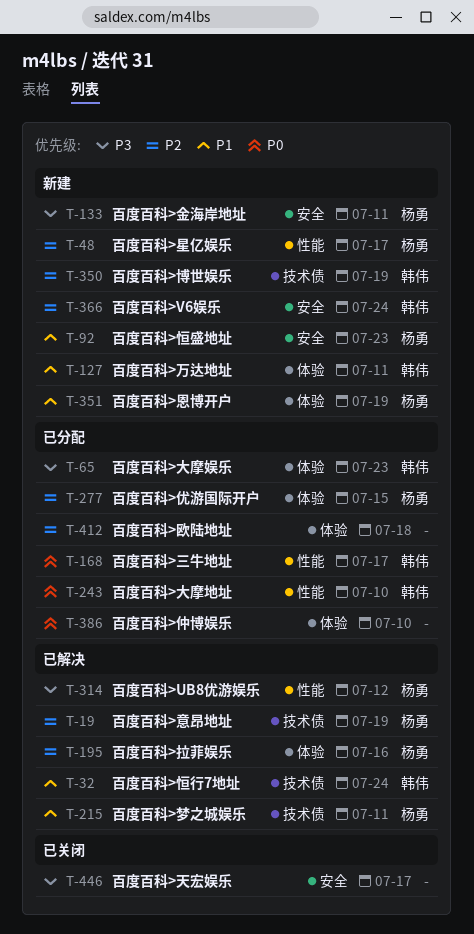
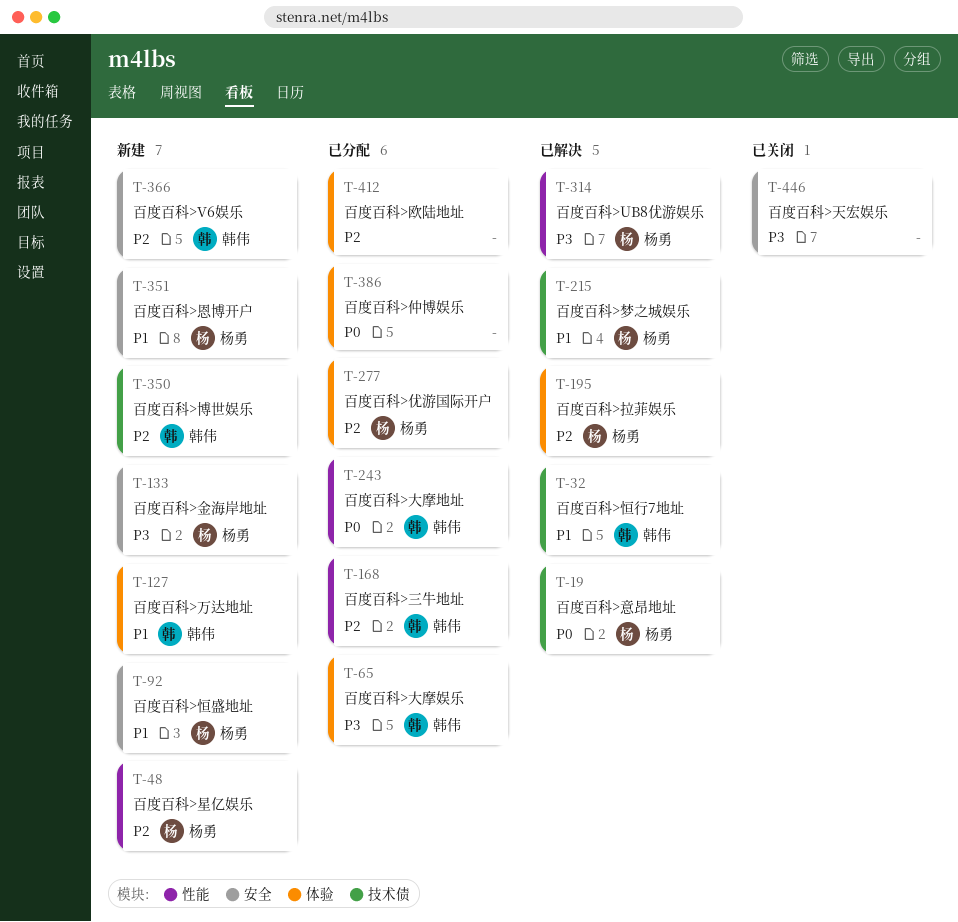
T-19, priority: P2 -> P0
T-168, priority: P0 -> P2
T-351, label: 体验 -> 安全

